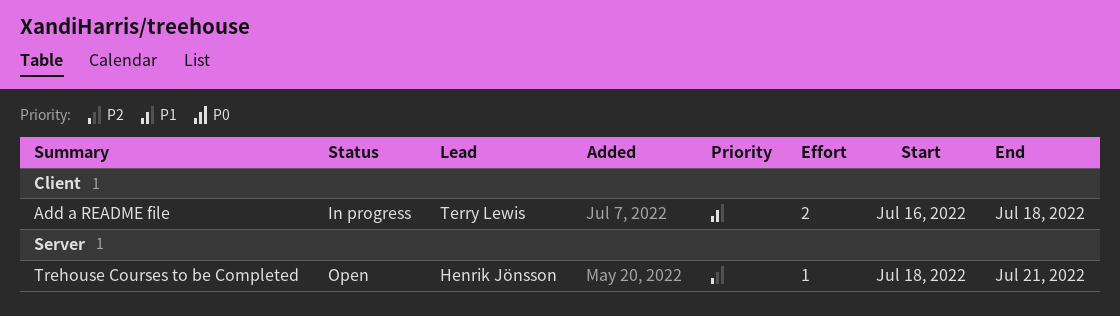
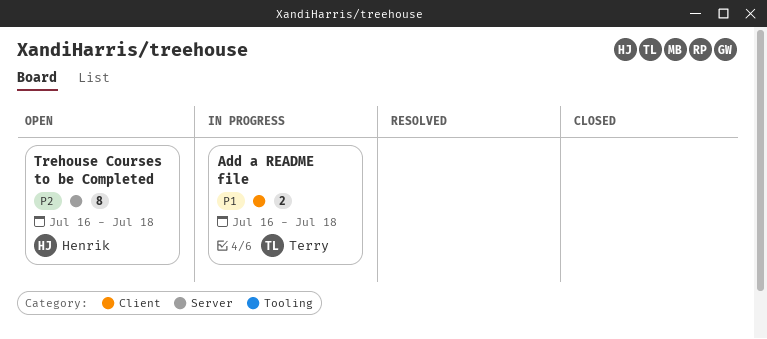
Trehouse Courses to be Completed, estimate: 1 -> 8
Trehouse Courses to be Completed, start: Jul 18 -> Jul 16
Trehouse Courses to be Completed, due: Jul 21 -> Jul 18

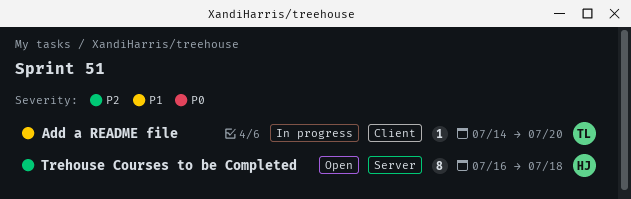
Add a README file, estimate: 2 -> 1
Add a README file, start: Jul 16 -> Jul 14
Add a README file, due: Jul 18 -> Jul 20

